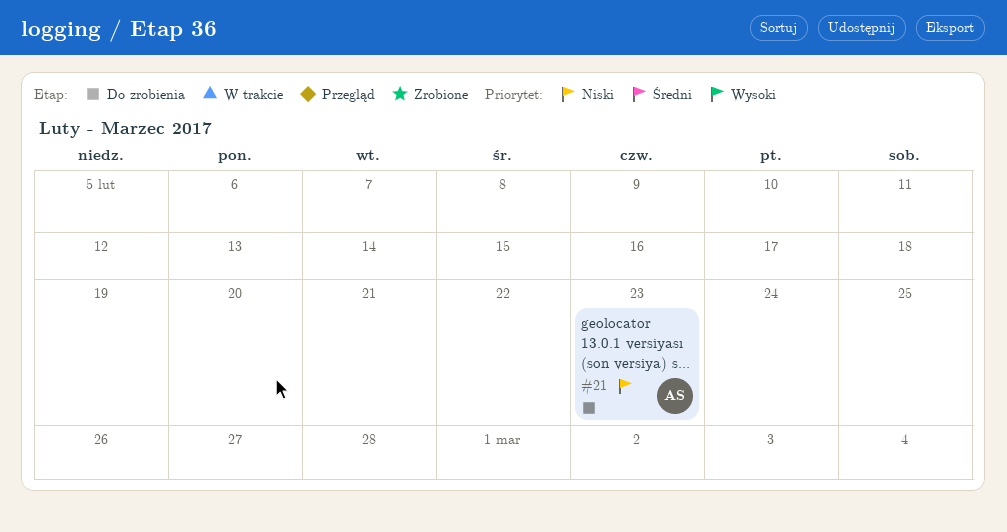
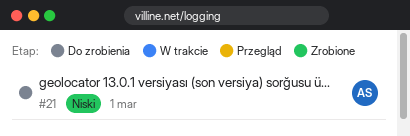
#21, due: Feb 23 -> Mar 1

